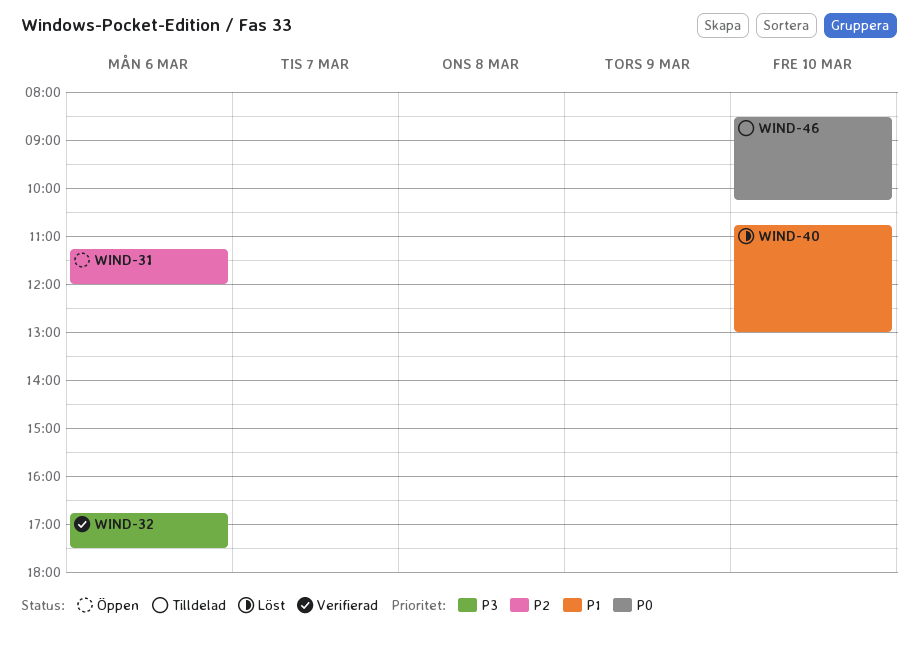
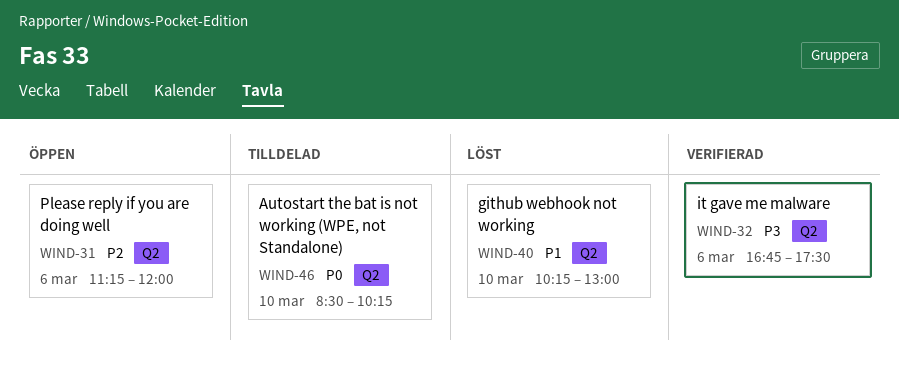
WIND-40, begins: 10:45 -> 10:15

